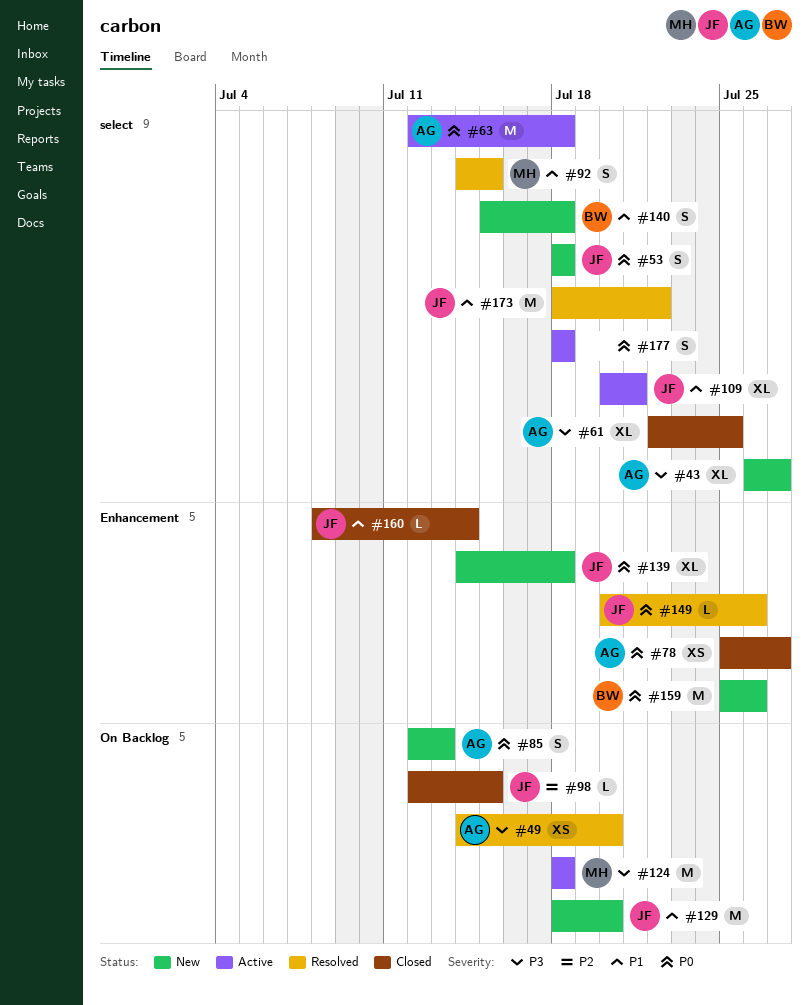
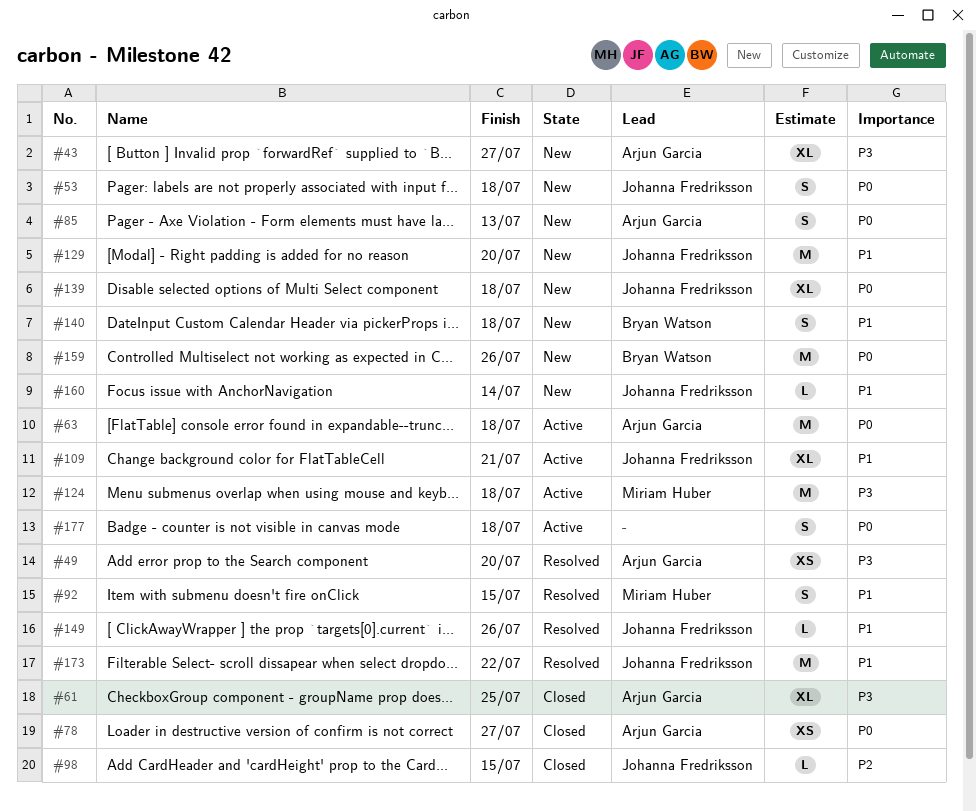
#149, priority: P0 -> P1
#160, status: Closed -> New

